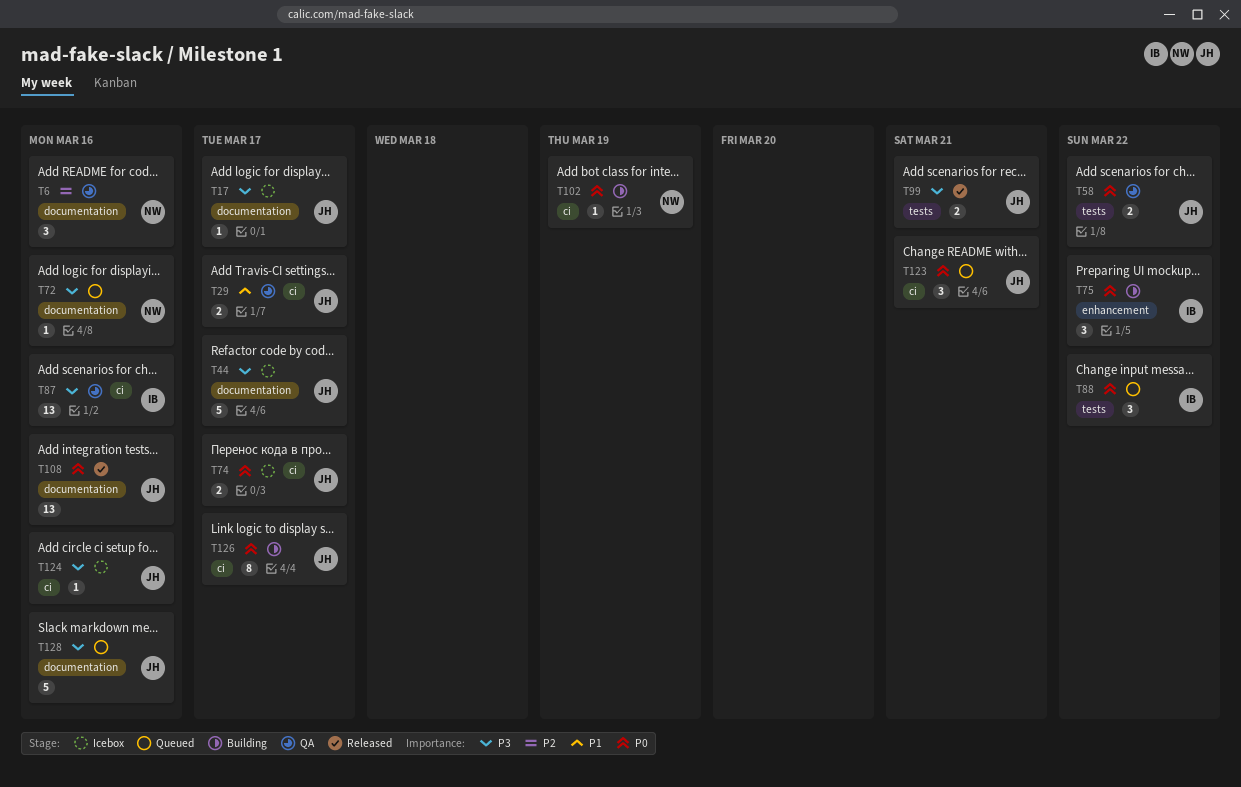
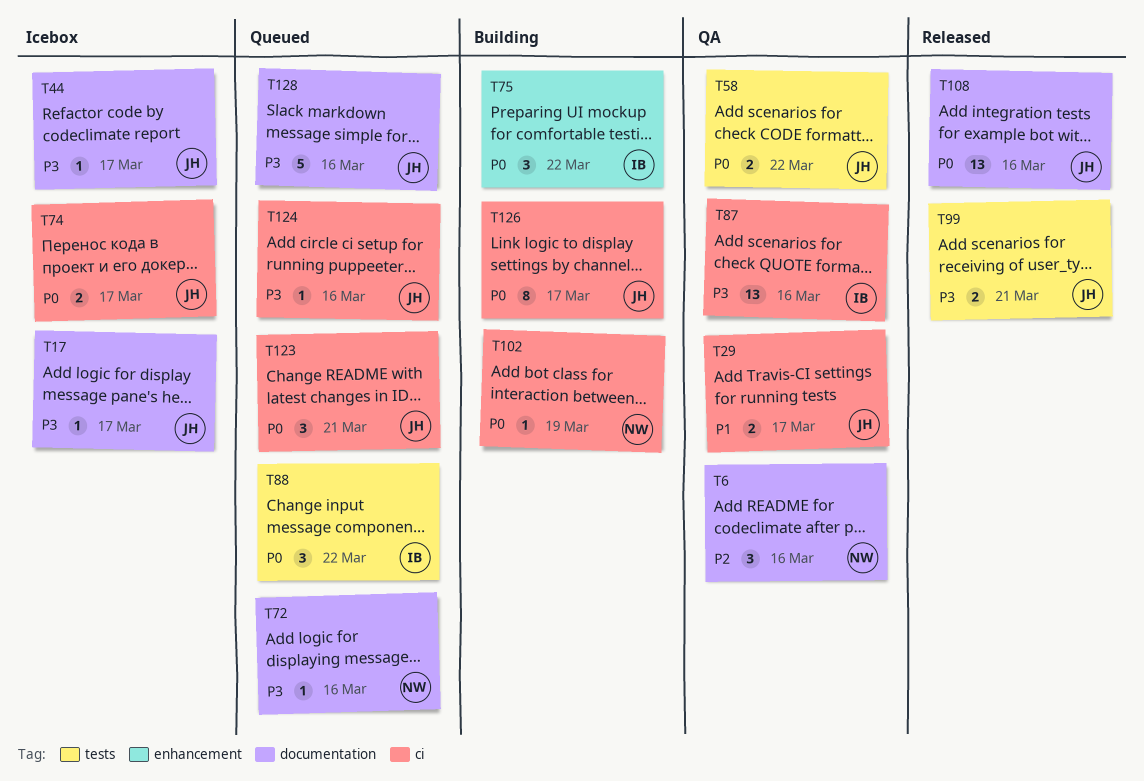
T44, estimate: 5 -> 1
T124, status: Icebox -> Queued

